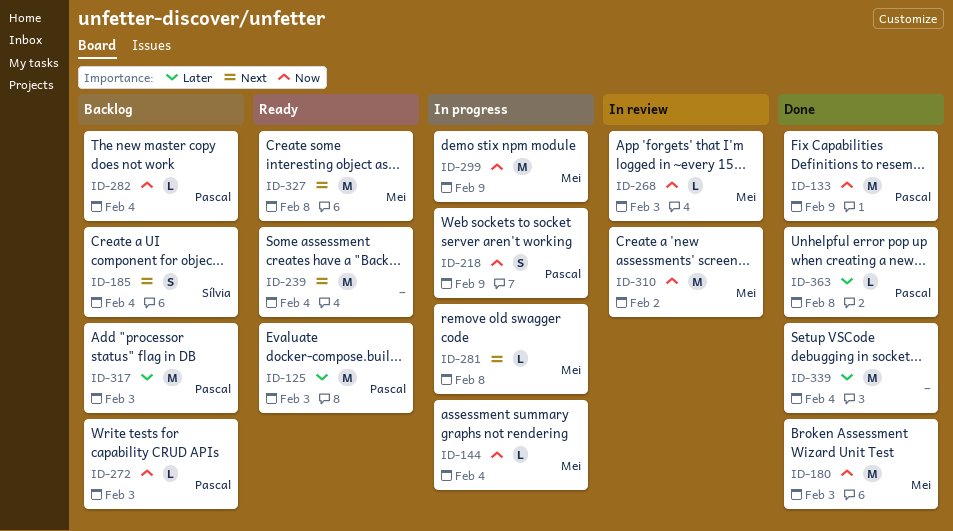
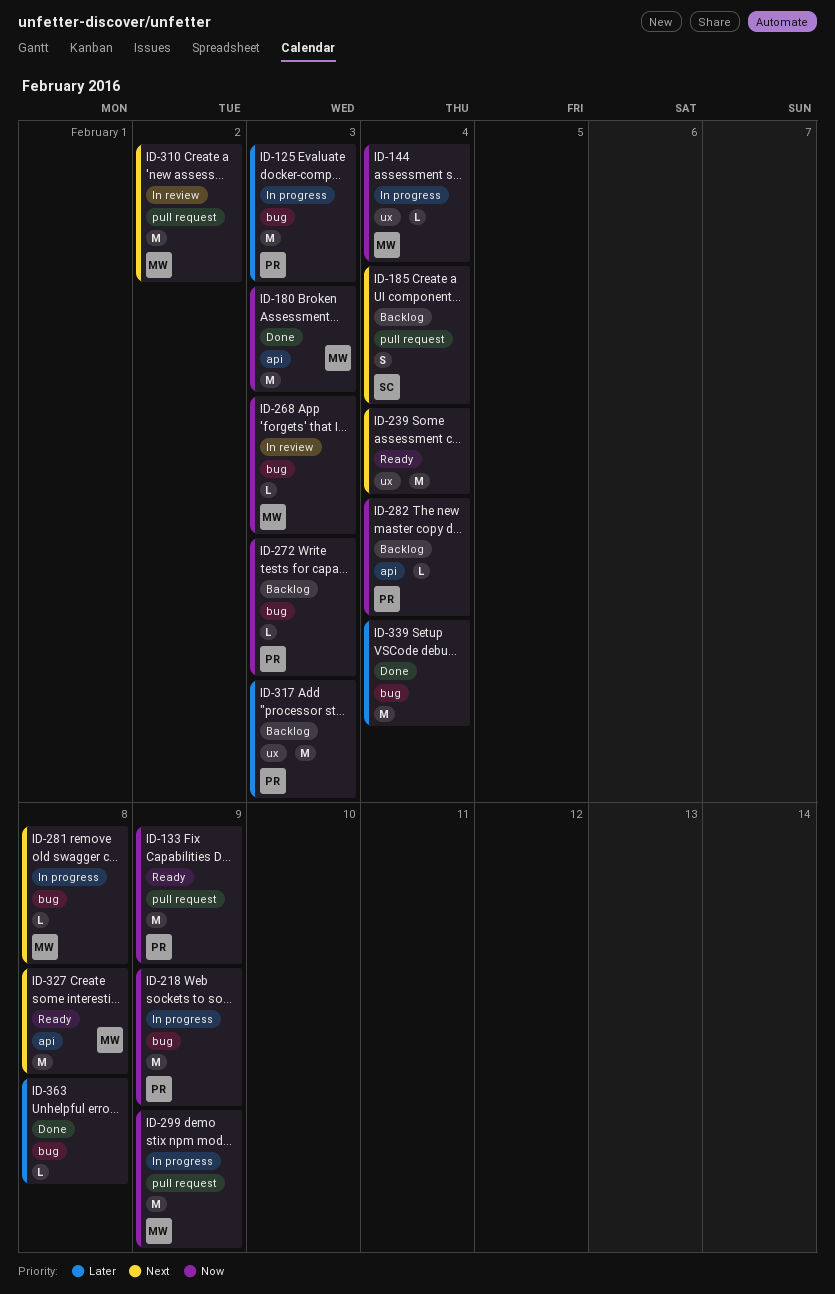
ID-125, status: Ready -> In progress
ID-133, status: Done -> Ready
ID-218, estimate: S -> M
ID-310, priority: Now -> Next
ID-363, owner: Pascal -> none

